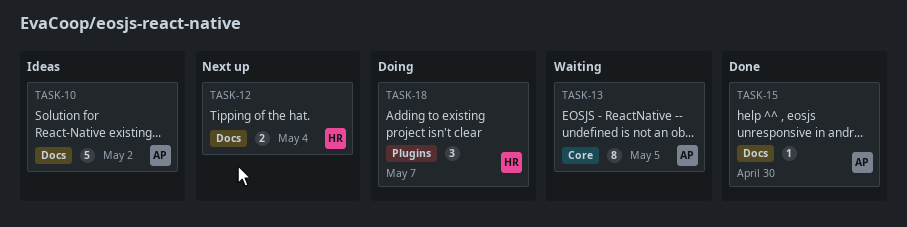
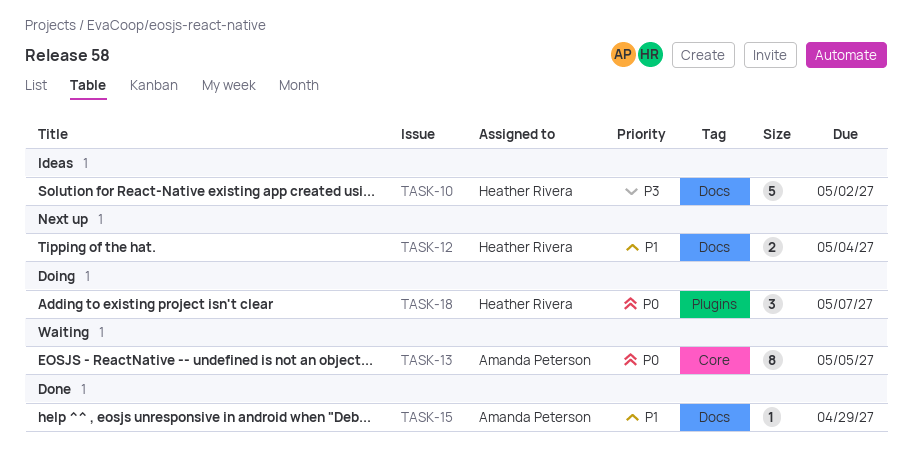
TASK-10, owner: Amanda Peterson -> Heather Rivera
TASK-15, due: Apr 30 -> Apr 29

